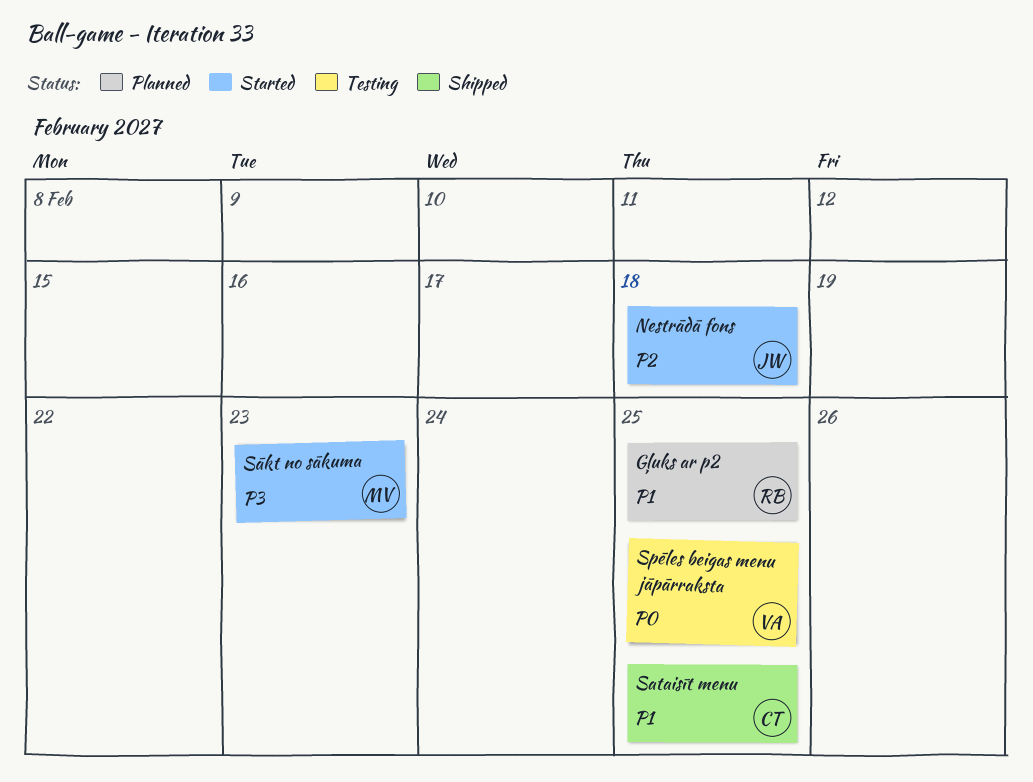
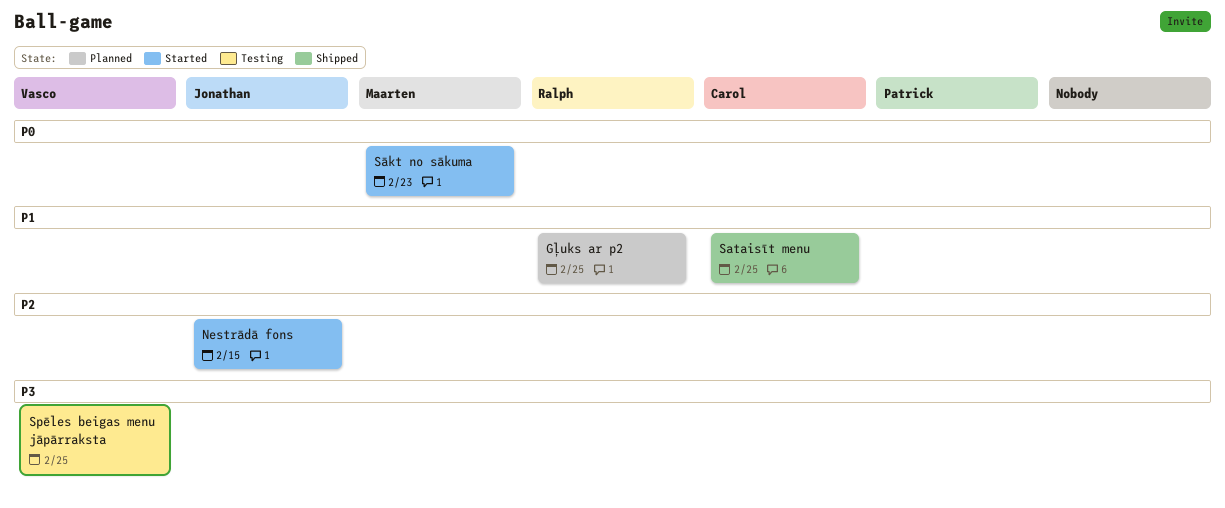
Nestrādā fons, due: Feb 18 -> Feb 15
Spēles beigas menu jāpārraksta, priority: P0 -> P3
Sākt no sākuma, priority: P3 -> P0

